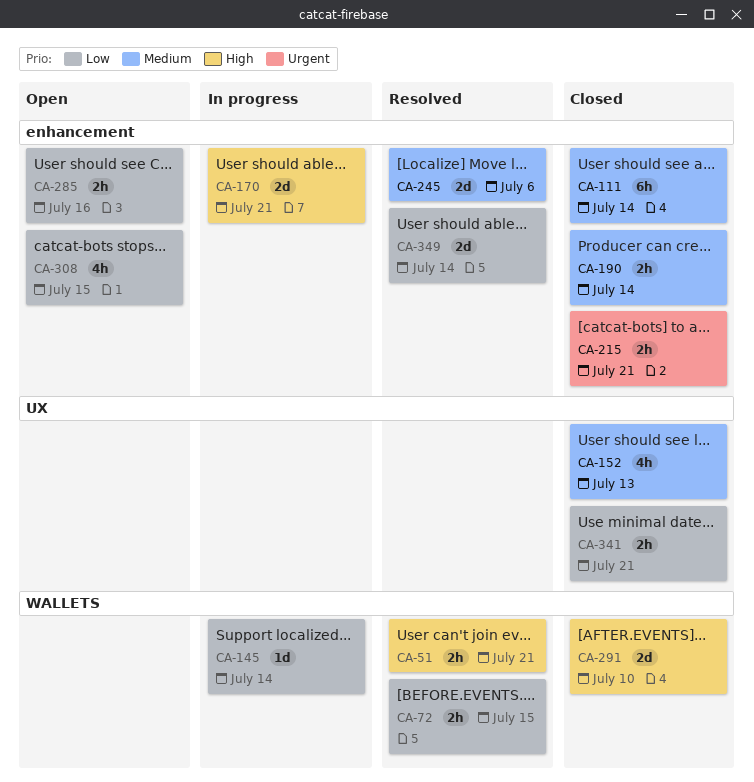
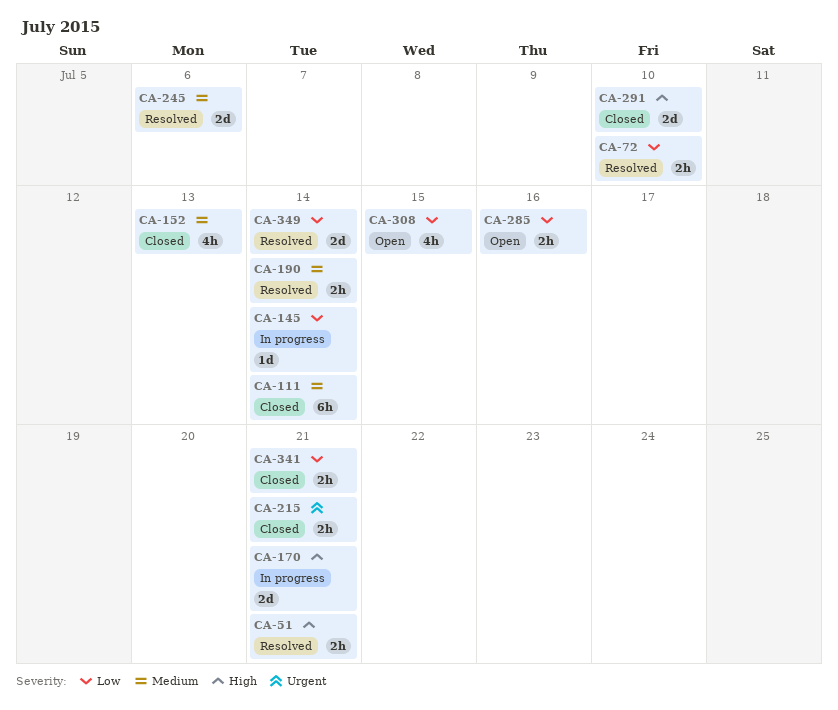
CA-72, due: Jul 15 -> Jul 10
CA-190, status: Closed -> Resolved

